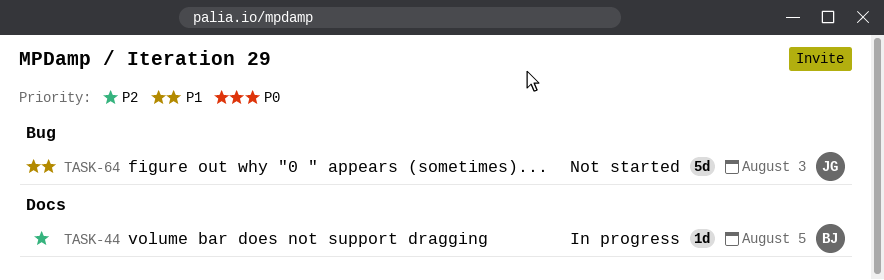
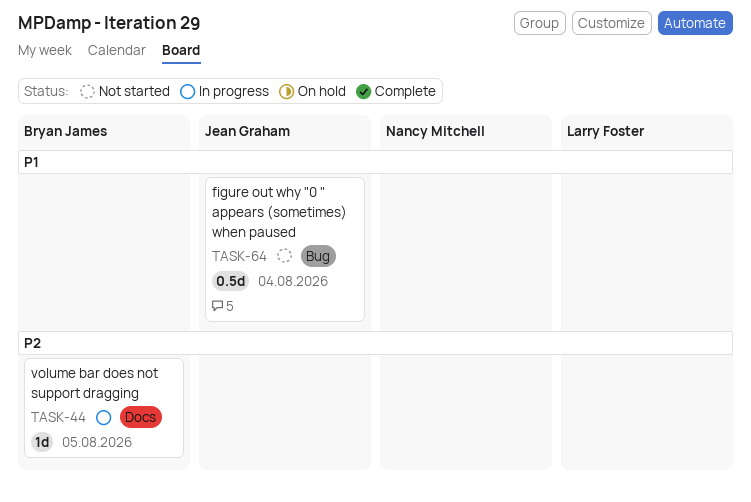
TASK-64, estimate: 5d -> 0.5d
TASK-64, due: Aug 3 -> Aug 4

